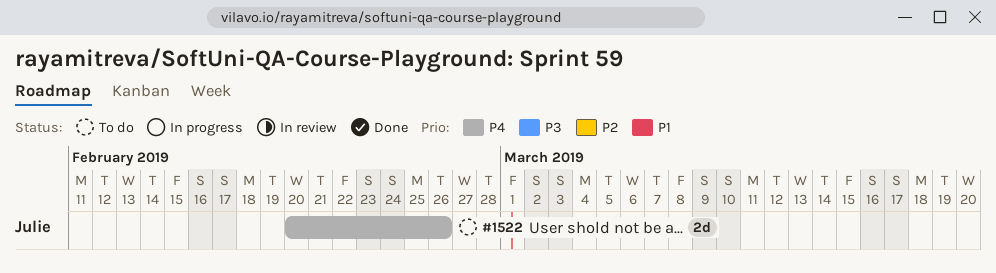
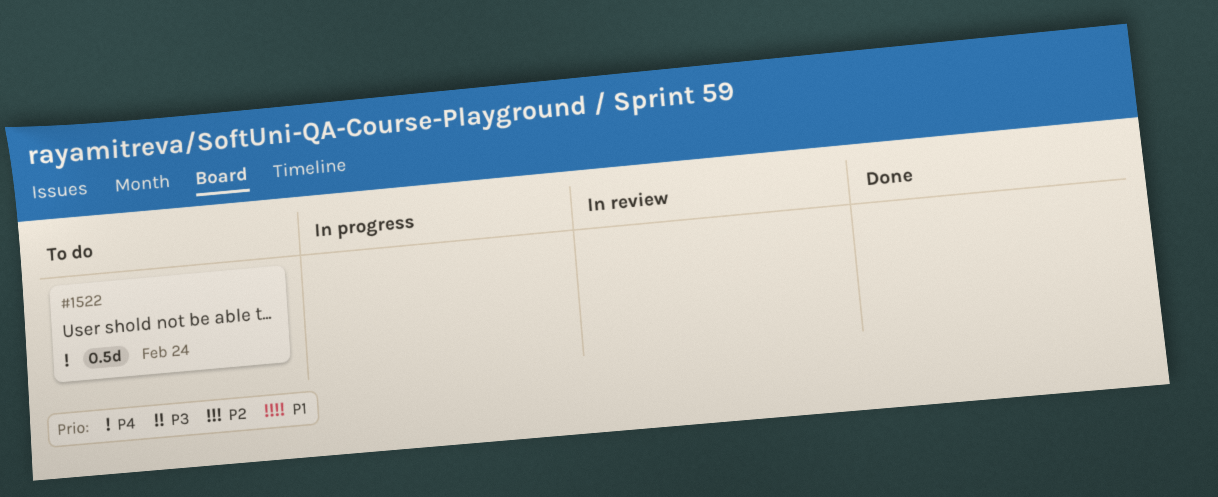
#1522, estimate: 2d -> 0.5d
#1522, due: Feb 26 -> Feb 24

